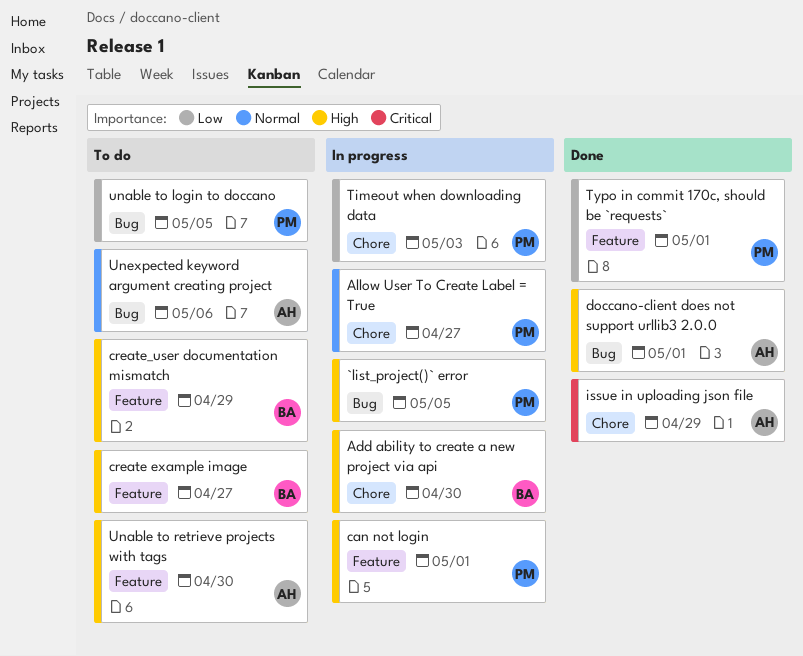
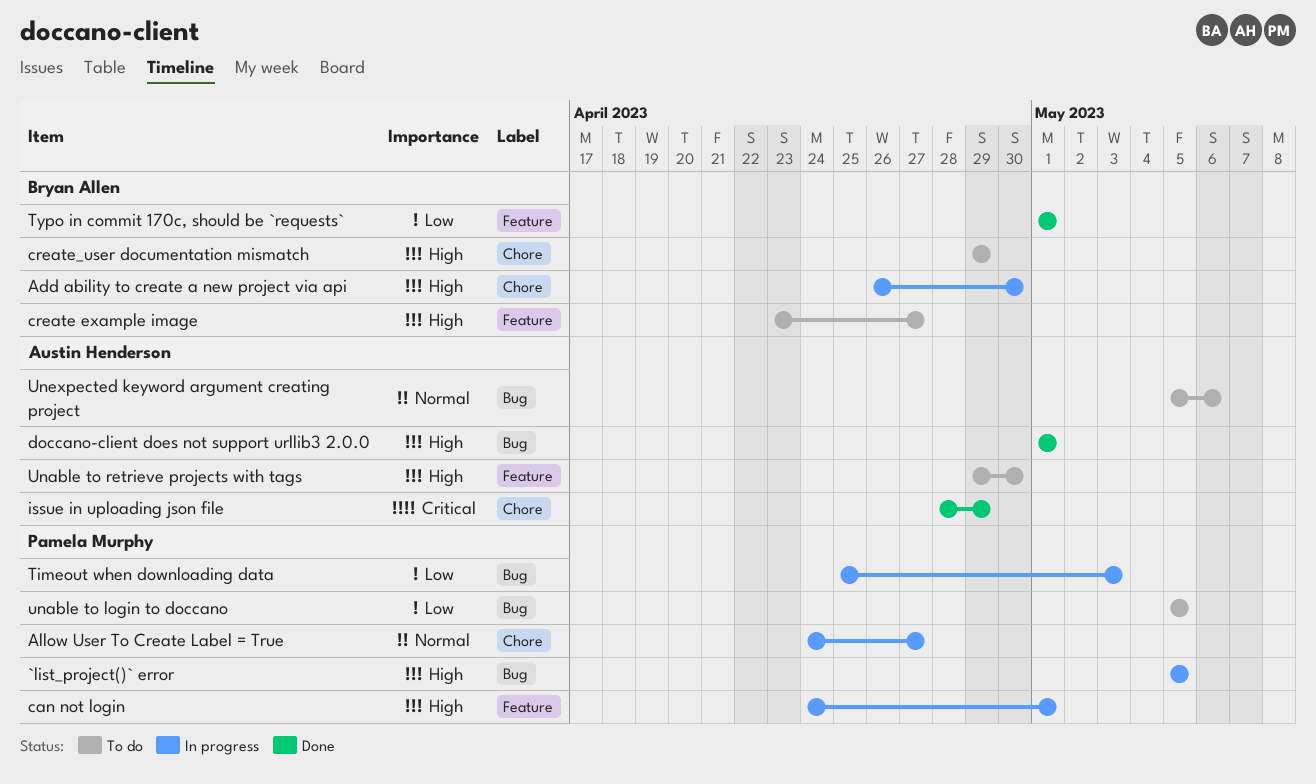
create_user documentation mismatch, label: Feature -> Chore
Timeout when downloading data, label: Chore -> Bug
Typo in commit 170c, should be `requests`, owner: Pamela Murphy -> Bryan Allen

